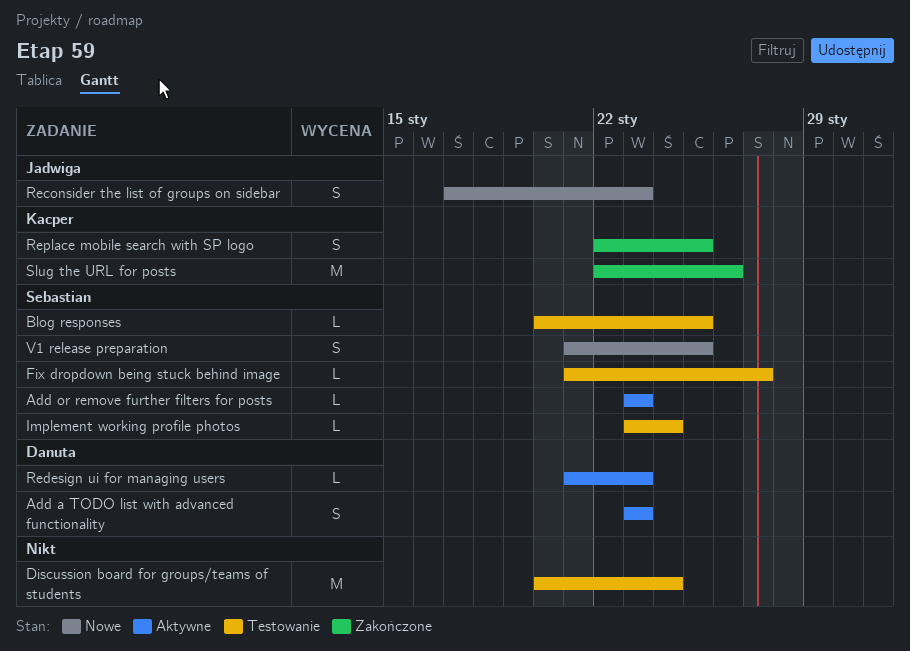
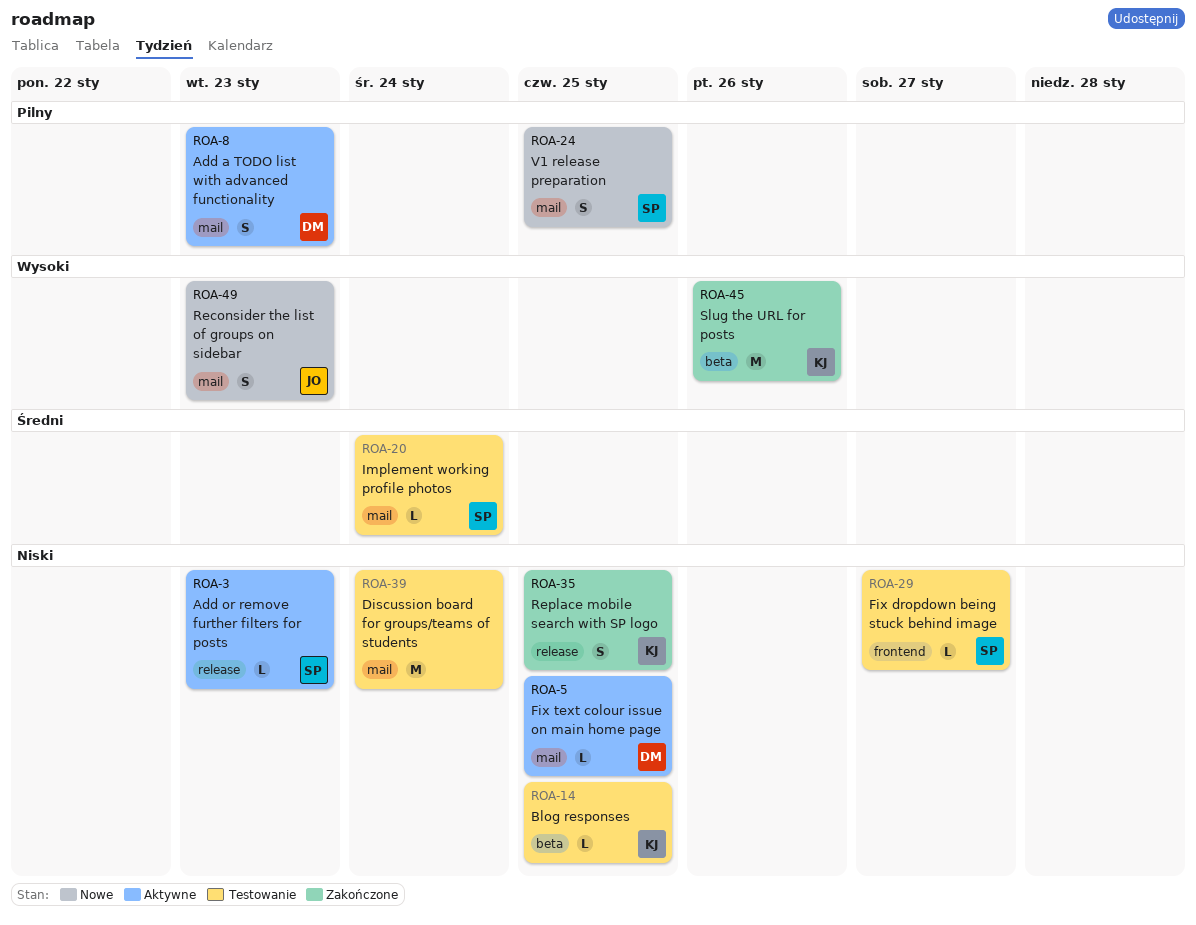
Blog responses, owner: Sebastian -> Kacper
Fix text colour issue on main home page: none -> present
Redesign ui for managing users: present -> none

